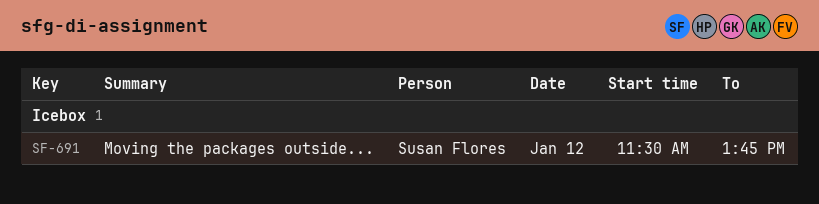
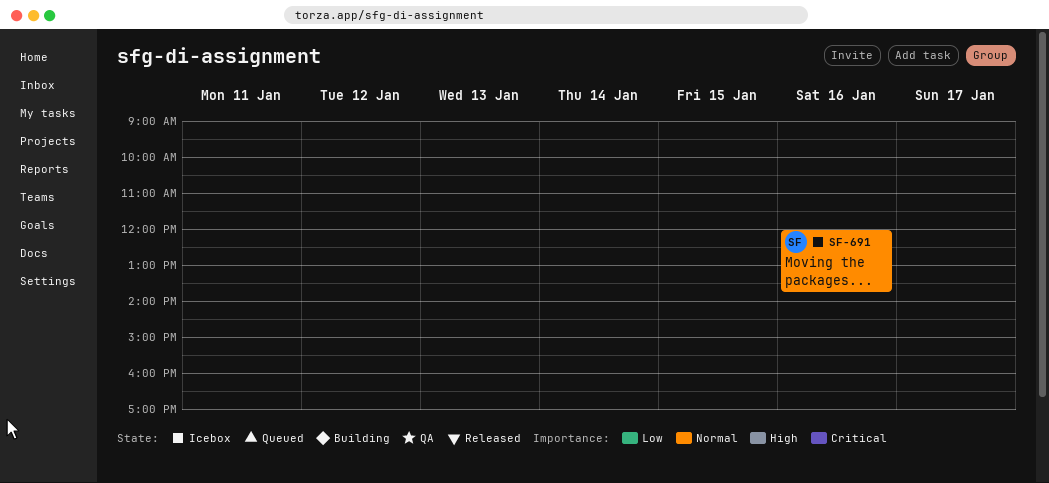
SF-691, day: Jan 12 -> Jan 16
SF-691, begins: 11:30 -> 12:00

